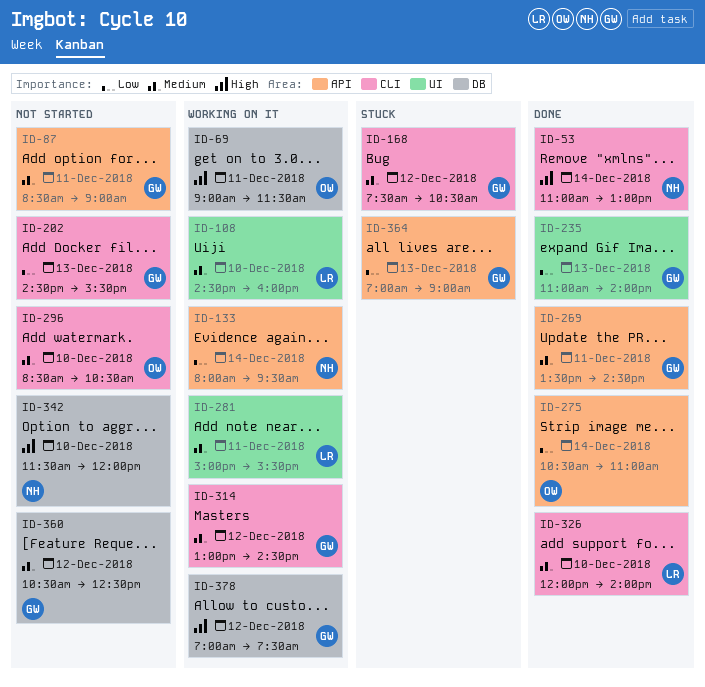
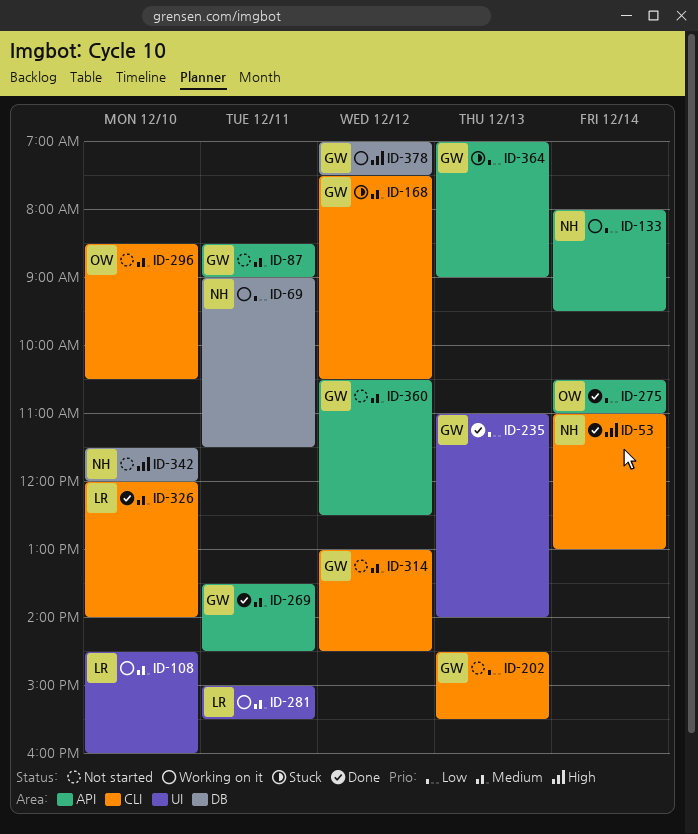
ID-69, owner: OW -> NH
ID-69, priority: High -> Low
ID-314, status: Working on it -> Not started
ID-360, label: DB -> API

